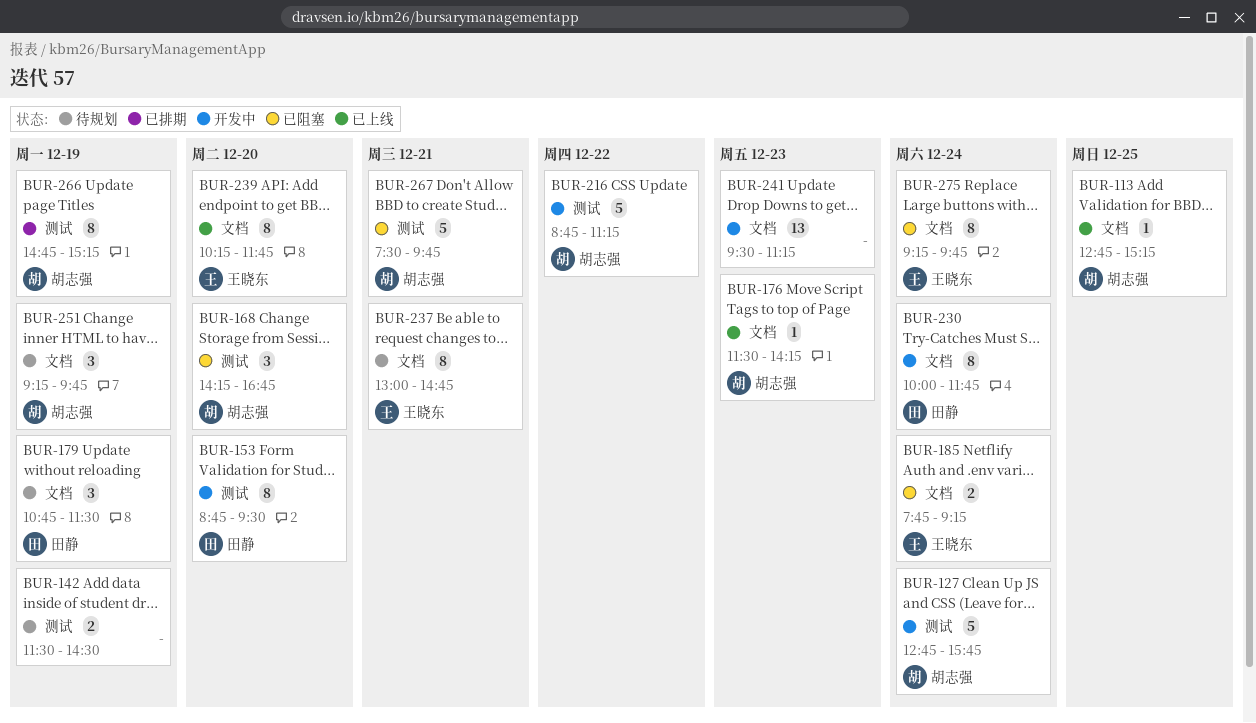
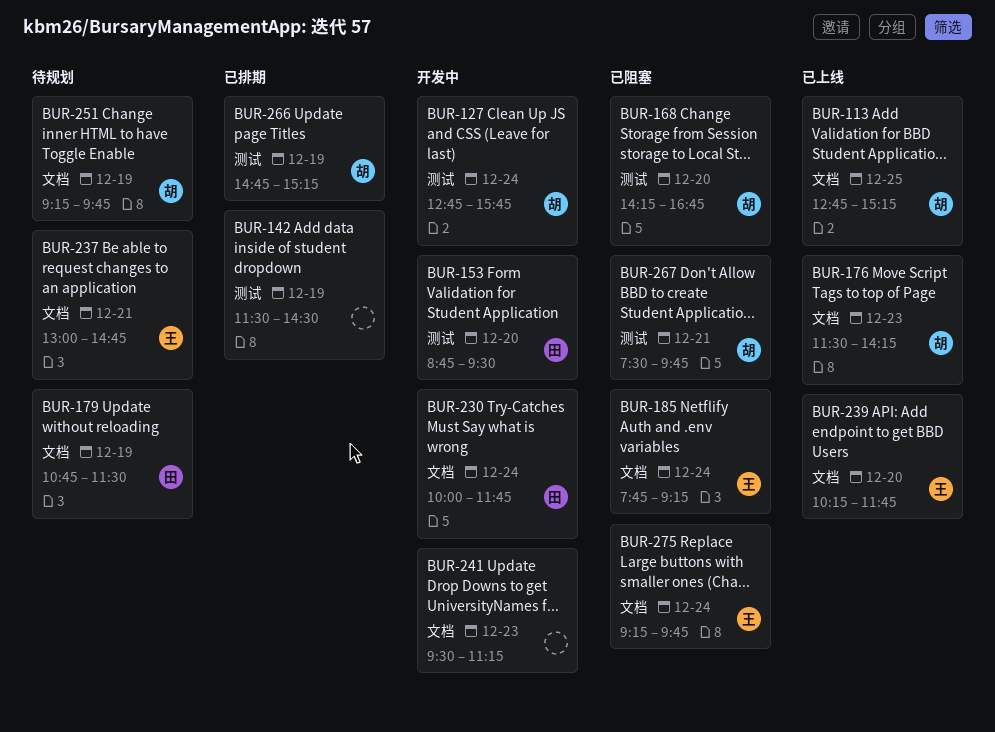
BUR-142, status: 待规划 -> 已排期
BUR-216: present -> none

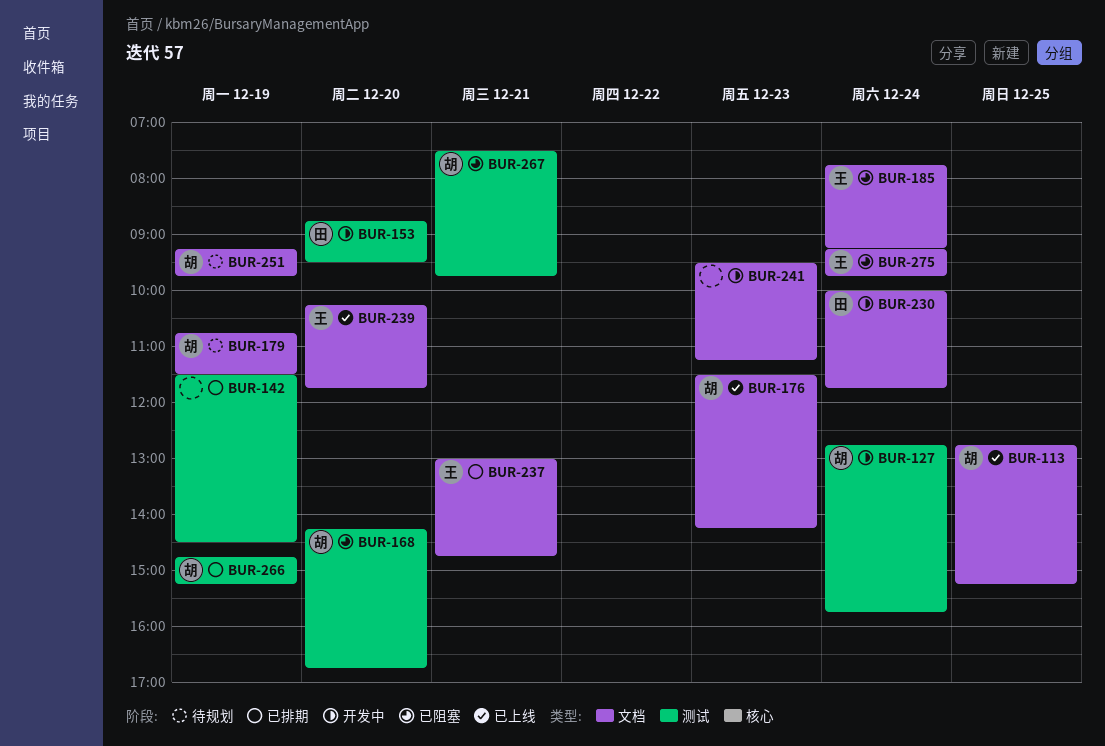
BUR-179, owner: 田 -> 胡
BUR-237, status: 待规划 -> 已排期

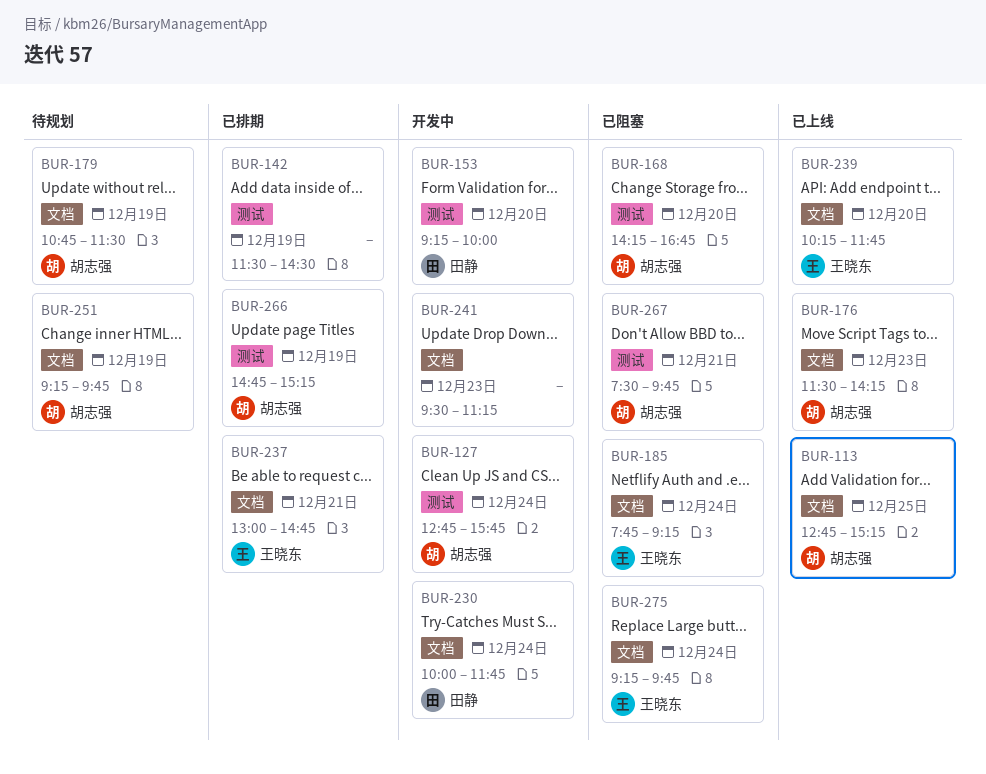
BUR-153, begins: 08:45 -> 09:15
BUR-153, ends: 09:30 -> 10:00

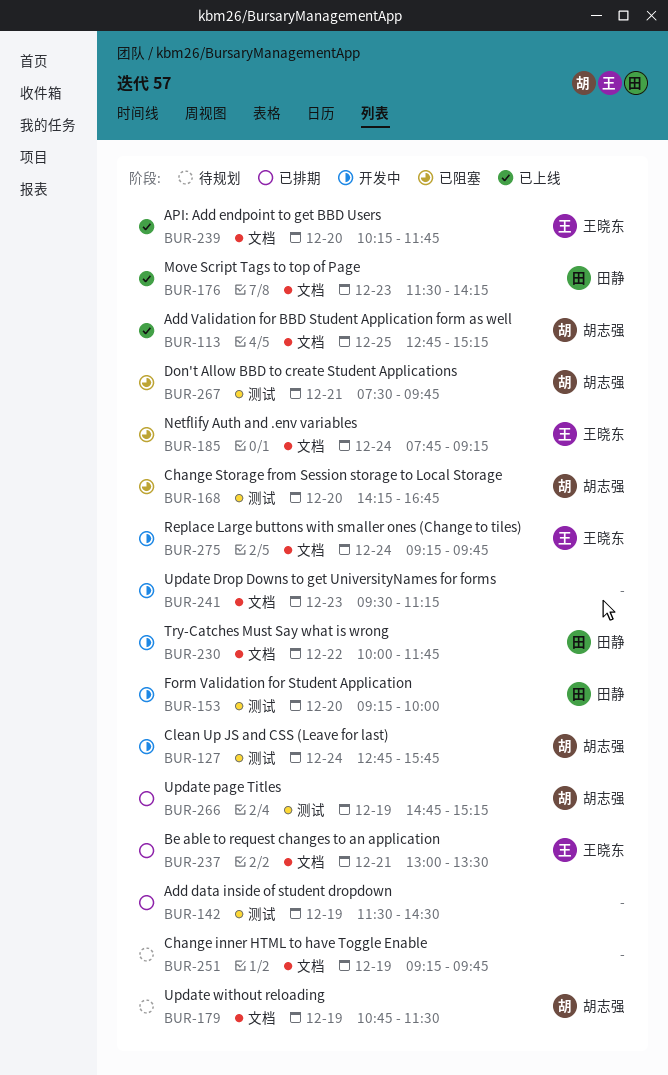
BUR-176, owner: 胡志强 -> 田静
BUR-230, day: Dec 24 -> Dec 22
BUR-237, ends: 14:45 -> 13:30
BUR-251, owner: 胡志强 -> none
BUR-275, status: 已阻塞 -> 开发中

